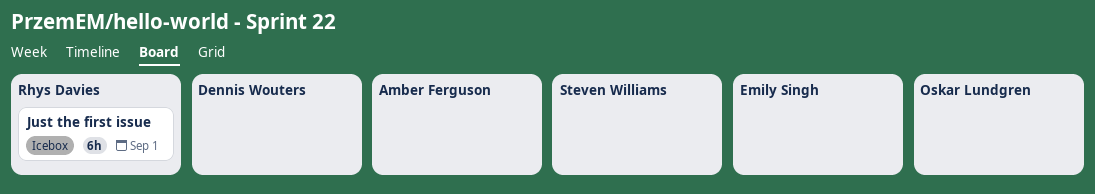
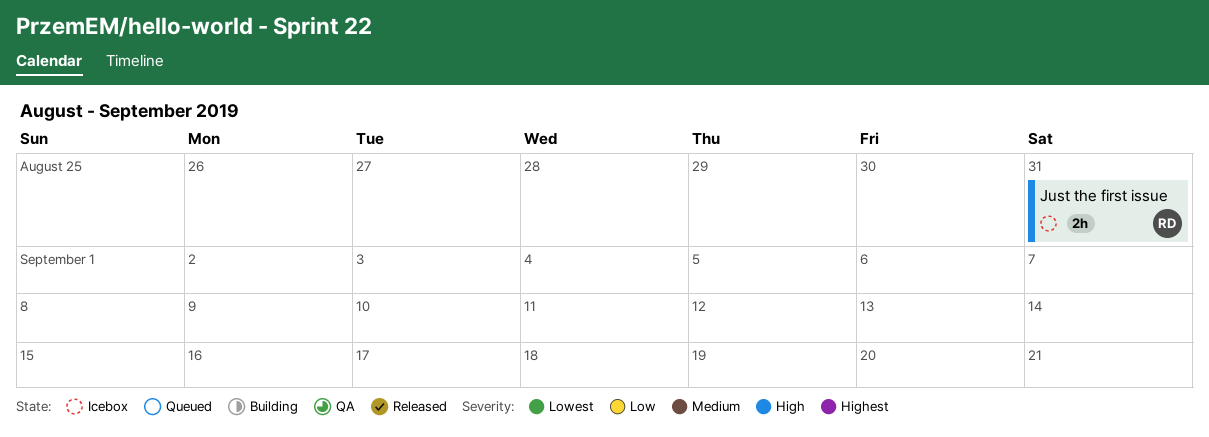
Just the first issue, estimate: 6h -> 2h
Just the first issue, due: Sep 1 -> Aug 31

